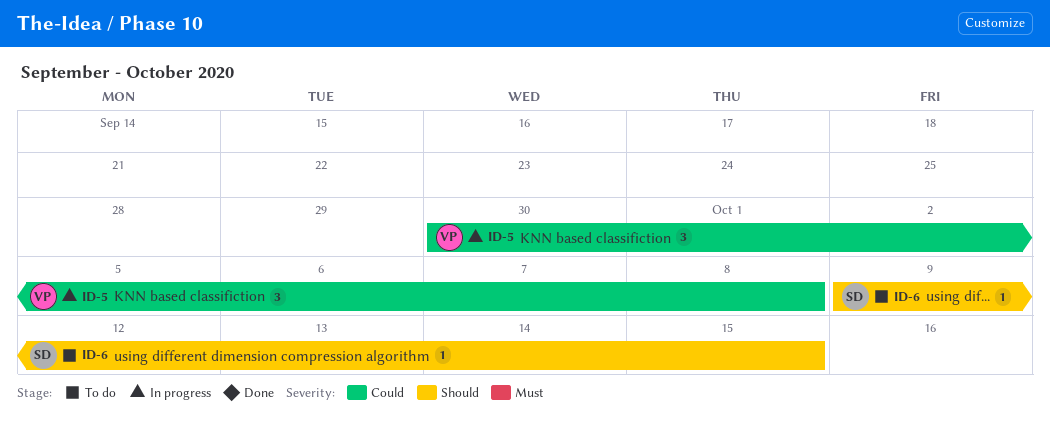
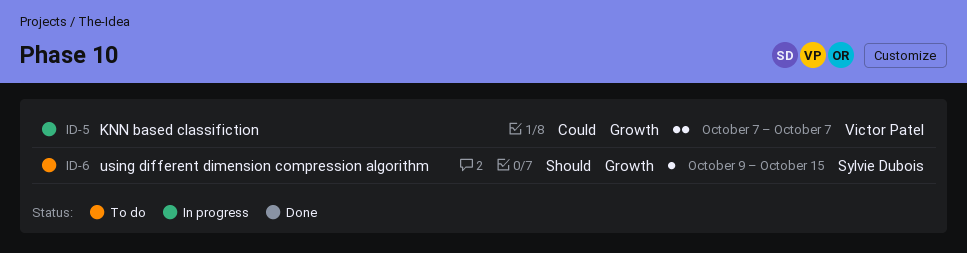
ID-5, estimate: 3 -> 2
ID-5, start: Sep 30 -> Oct 7
ID-5, due: Oct 8 -> Oct 7

